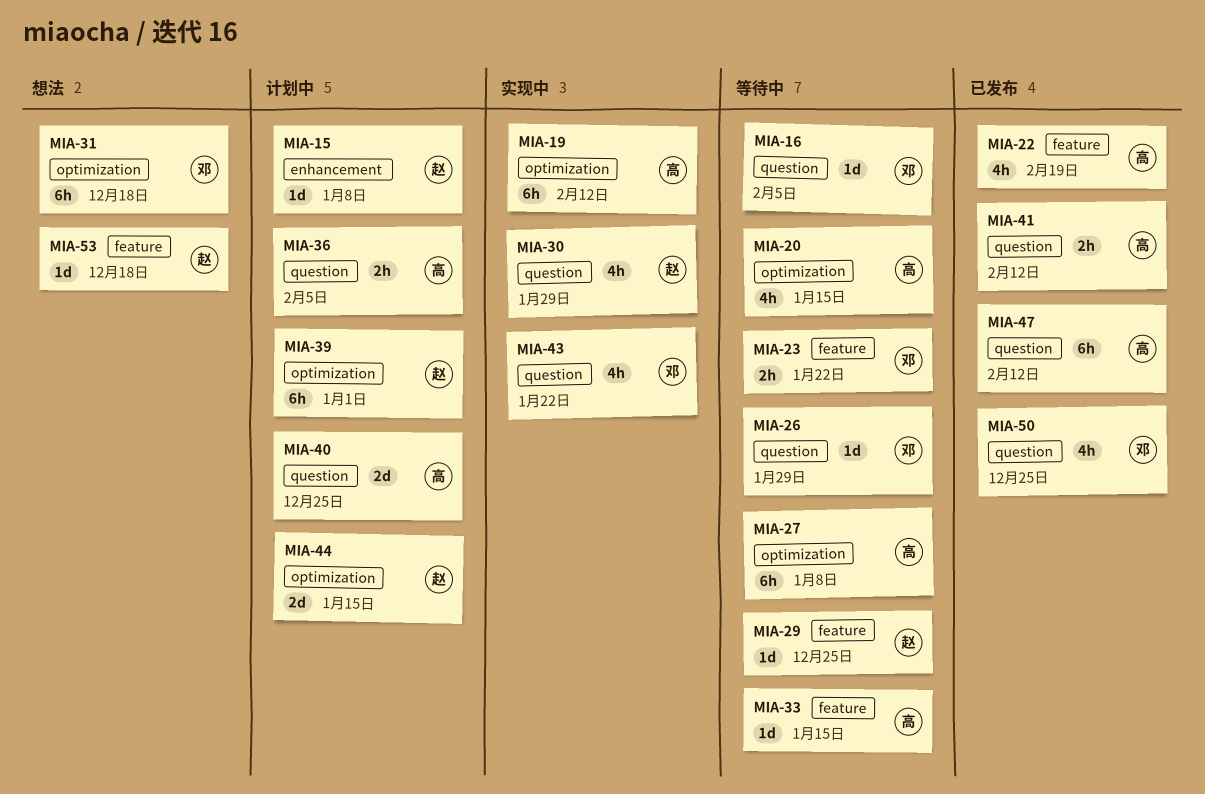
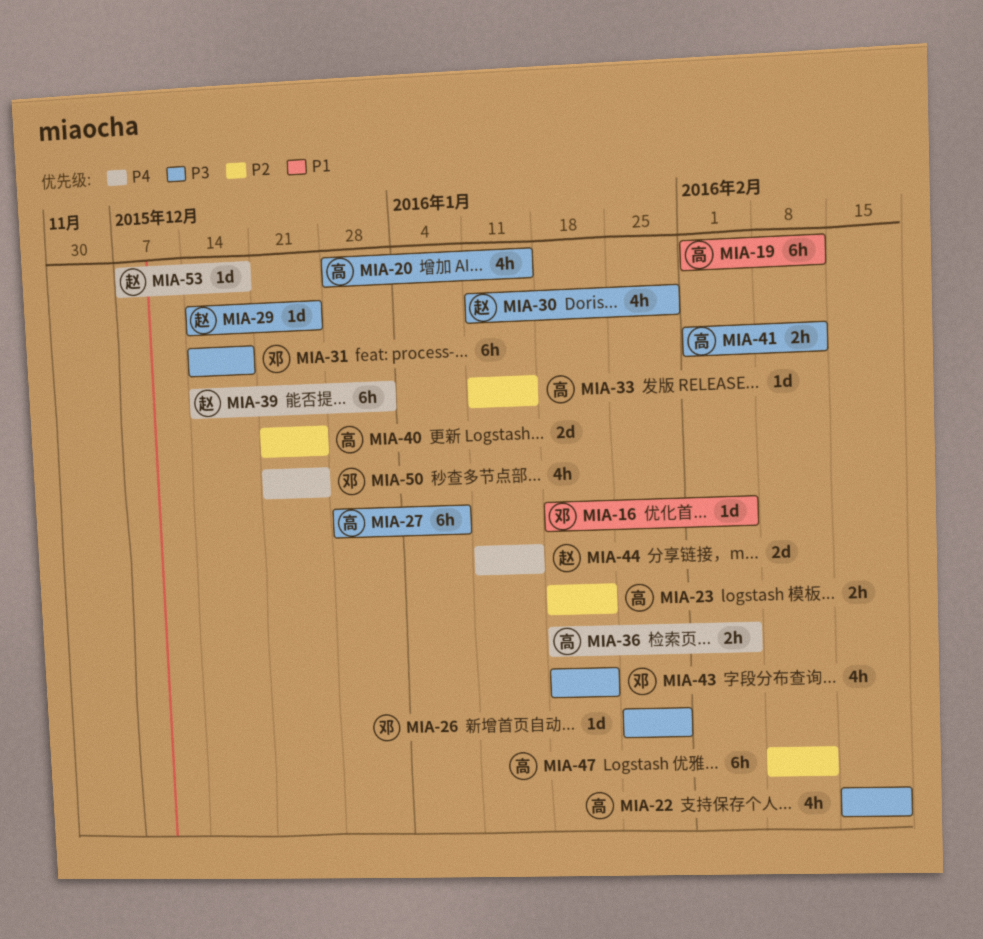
MIA-15: present -> none
MIA-23, owner: 邓 -> 高

